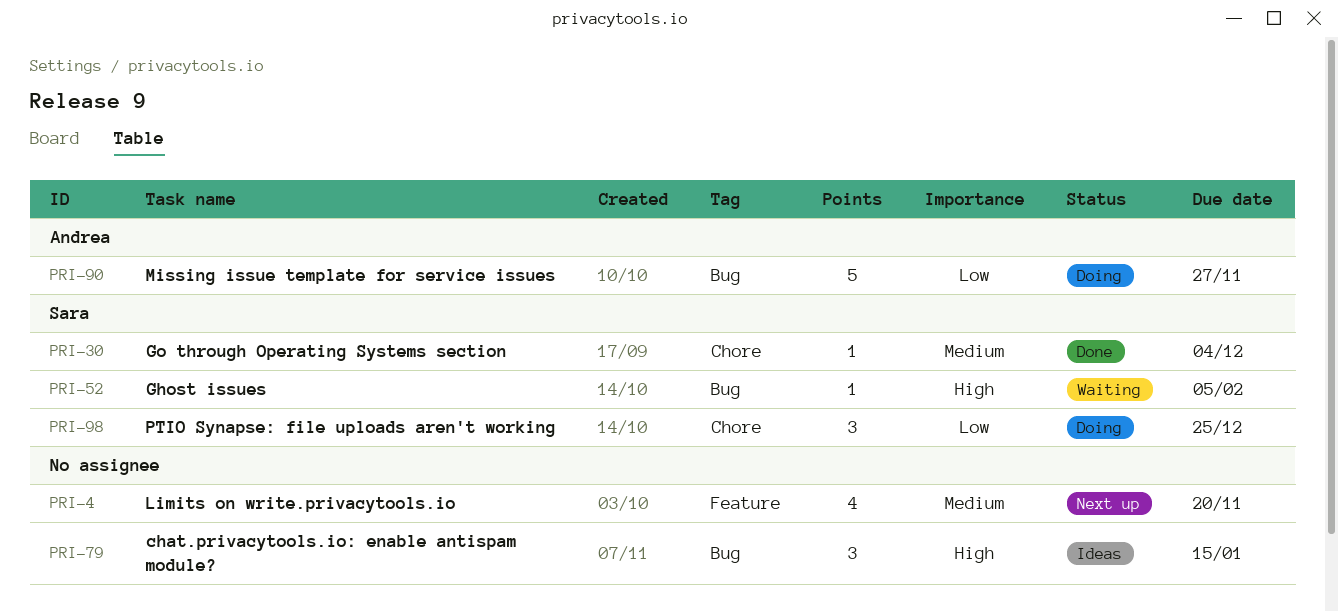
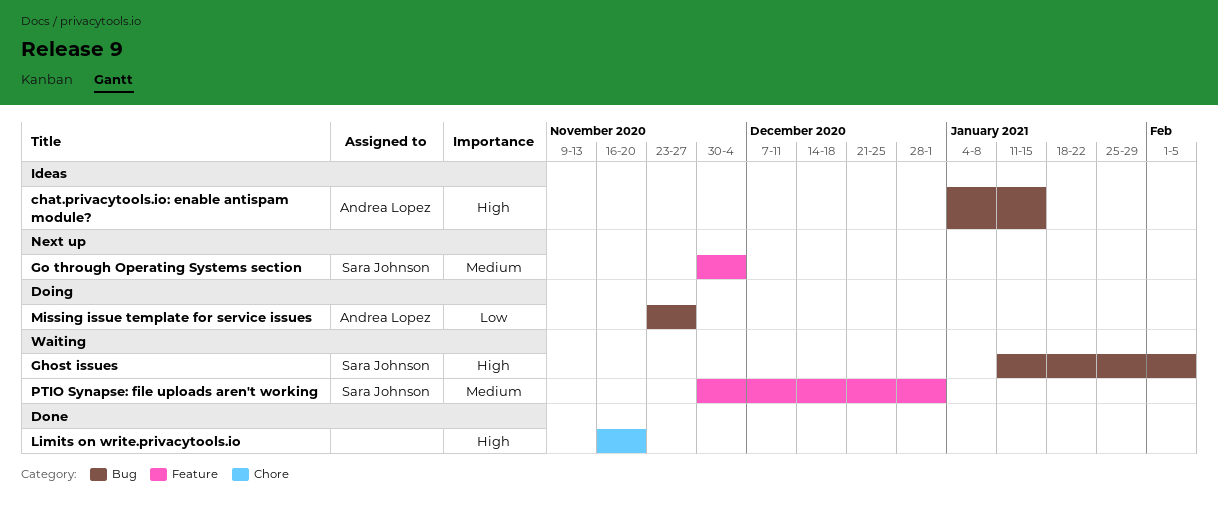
chat.privacytools.io: enable antispam module?, owner: none -> Andrea Lopez
Go through Operating Systems section, status: Done -> Next up
Go through Operating Systems section, label: Chore -> Feature
Limits on write.privacytools.io, status: Next up -> Done
Limits on write.privacytools.io, priority: Medium -> High
Limits on write.privacytools.io, label: Feature -> Chore
PTIO Synapse: file uploads aren't working, status: Doing -> Waiting
PTIO Synapse: file uploads aren't working, priority: Low -> Medium
PTIO Synapse: file uploads aren't working, label: Chore -> Feature
PTIO Synapse: file uploads aren't working, due: Dec 25 -> Jan 1

